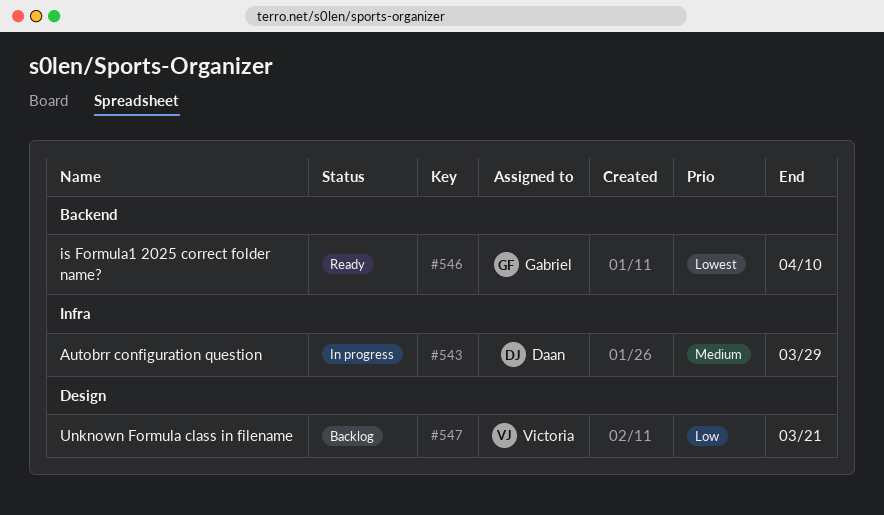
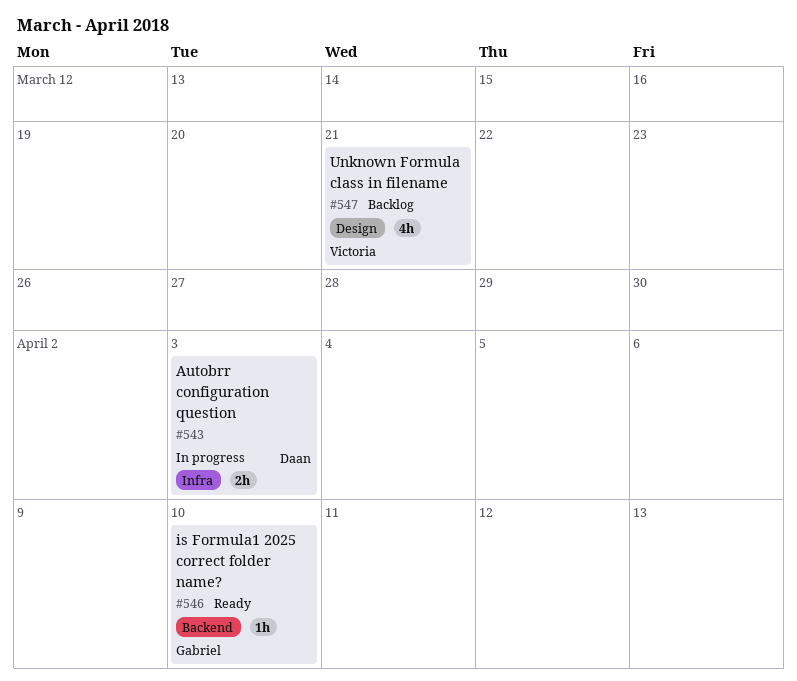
#543, due: Mar 29 -> Apr 3

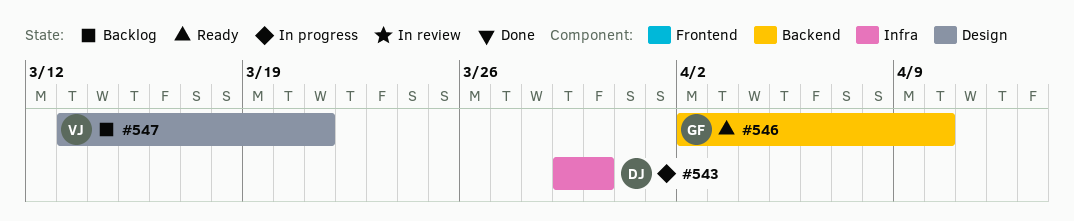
#543, due: Apr 3 -> Mar 30

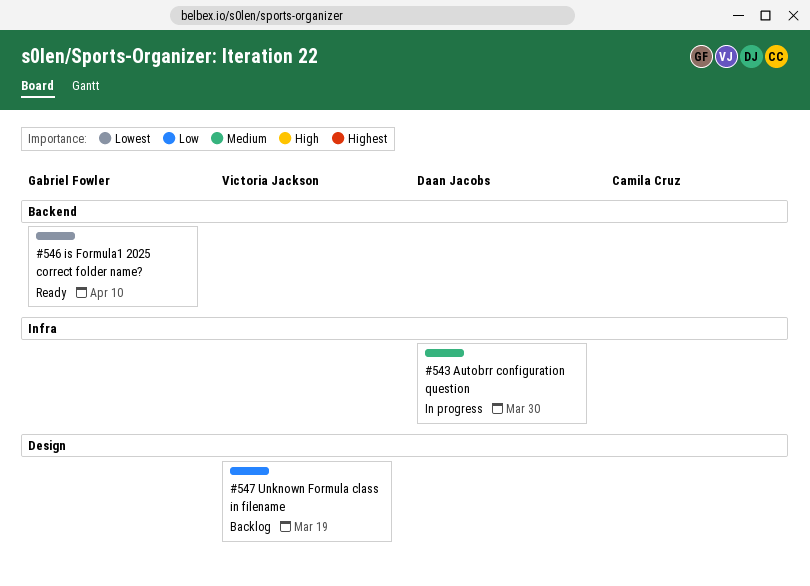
#547, due: Mar 21 -> Mar 19

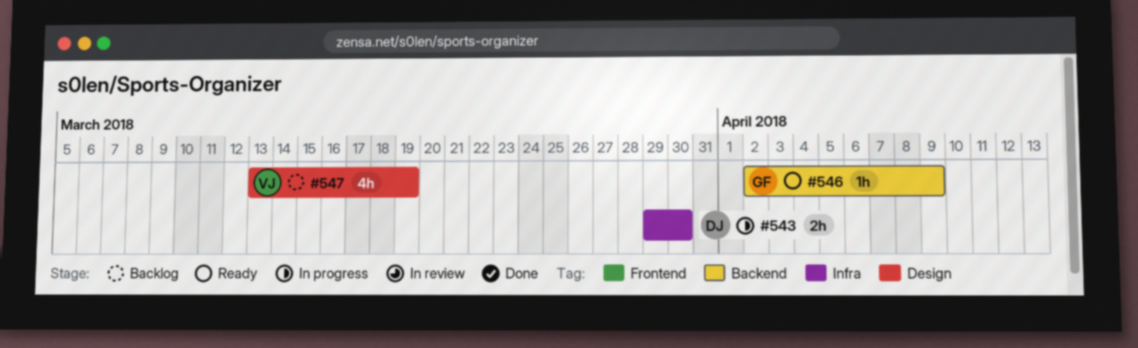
#546, due: Apr 10 -> Apr 9

